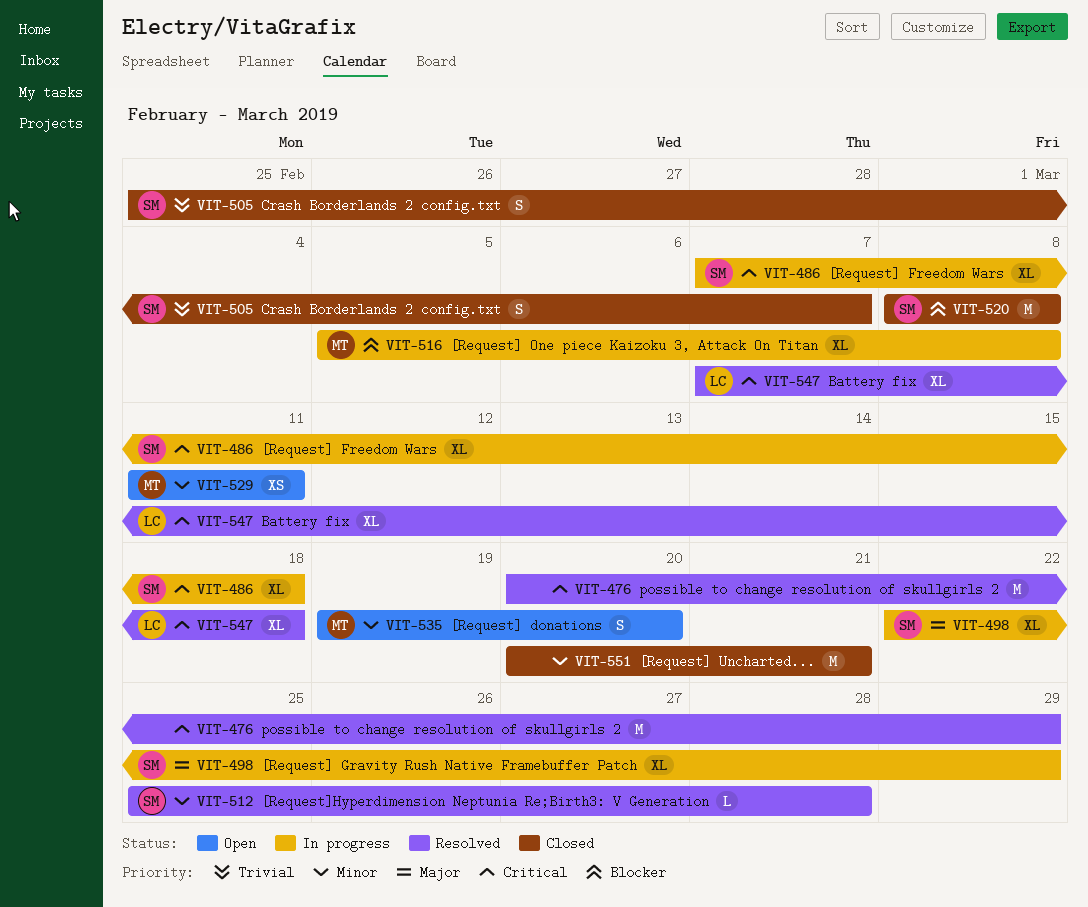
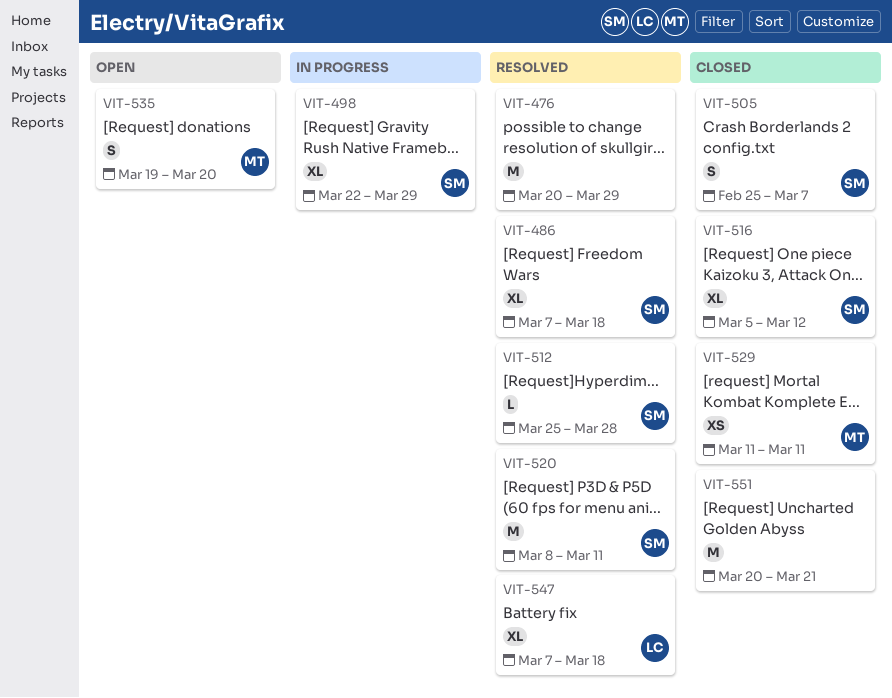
VIT-486, status: In progress -> Resolved
VIT-516, status: In progress -> Closed
VIT-516, owner: MT -> SM
VIT-516, due: Mar 8 -> Mar 12
VIT-520, status: Closed -> Resolved
VIT-520, due: Mar 8 -> Mar 11
VIT-529, status: Open -> Closed

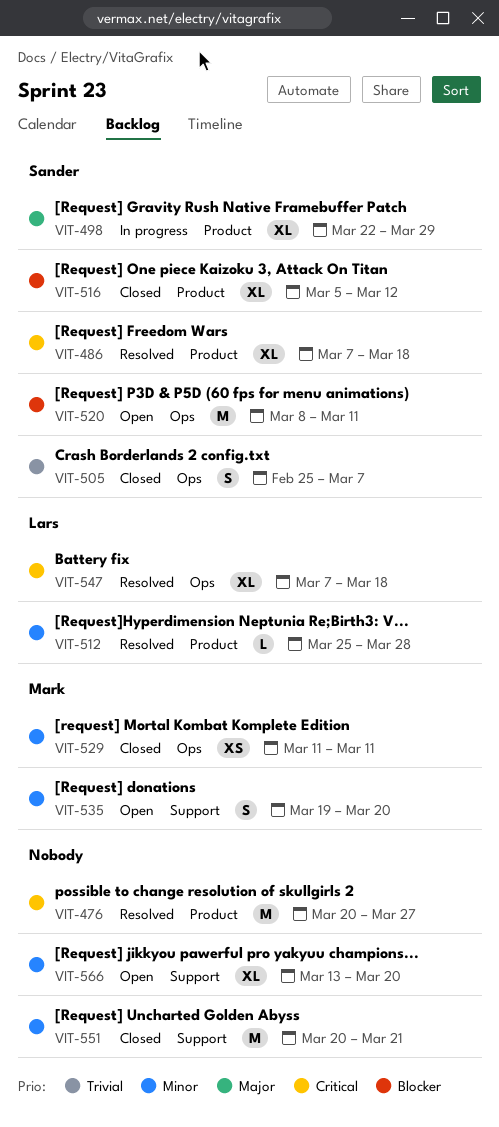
VIT-476, due: Mar 29 -> Mar 27
VIT-512, owner: Sander -> Lars
VIT-520, status: Resolved -> Open
VIT-566: none -> present

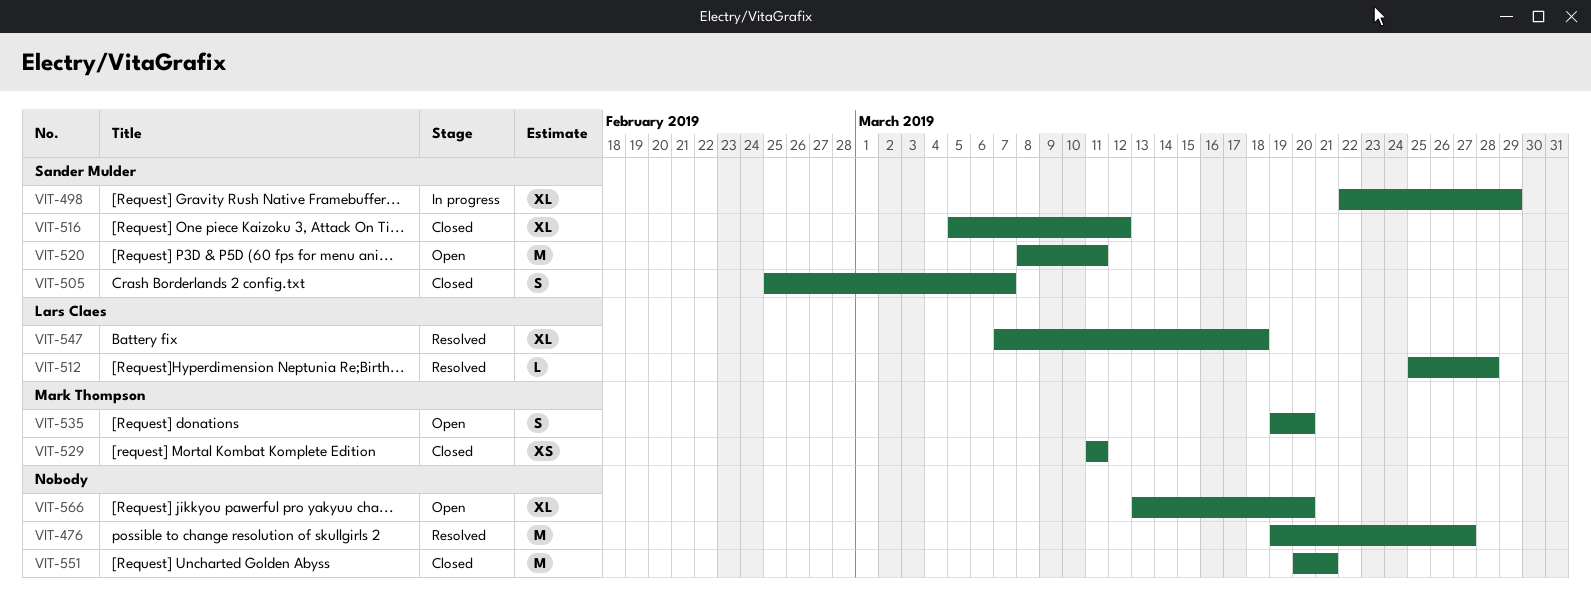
VIT-476, start: Mar 20 -> Mar 19
VIT-486: present -> none

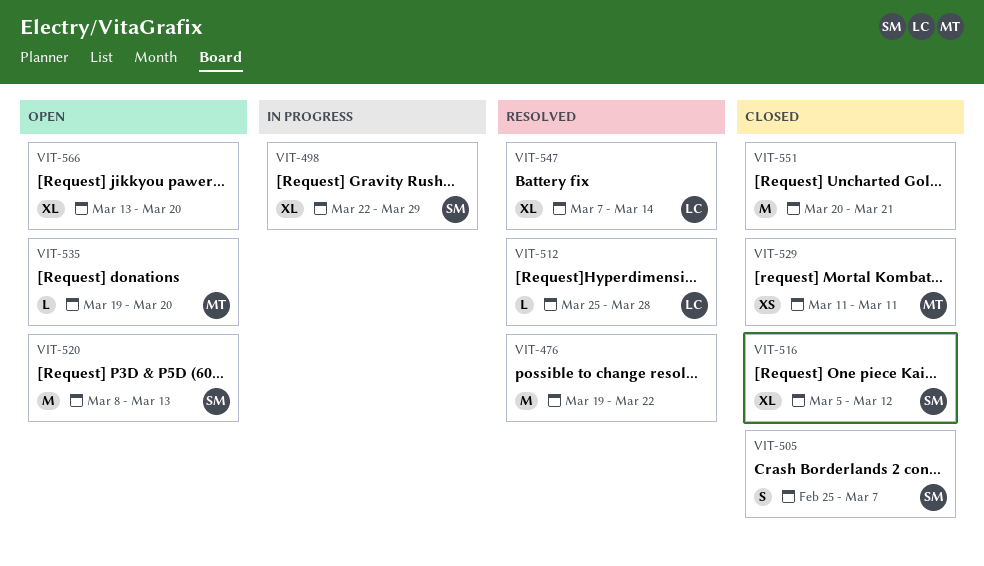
VIT-476, due: Mar 27 -> Mar 22
VIT-520, due: Mar 11 -> Mar 13
VIT-535, estimate: S -> L
VIT-547, due: Mar 18 -> Mar 14

